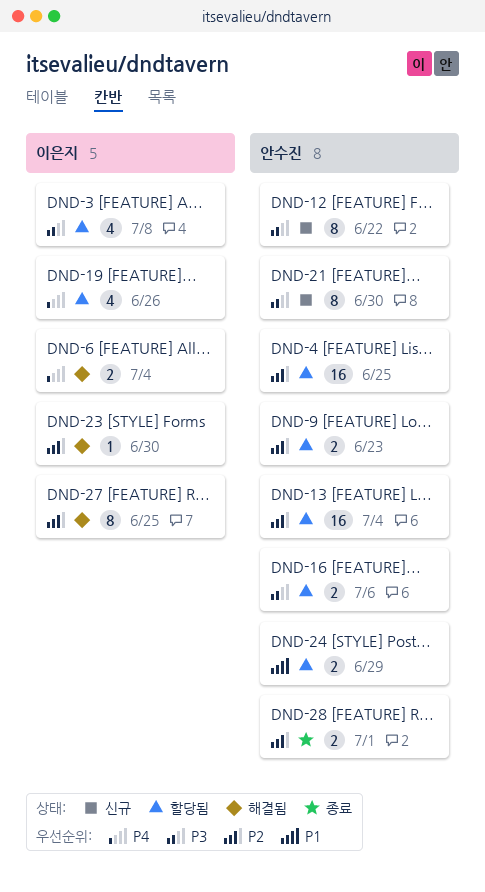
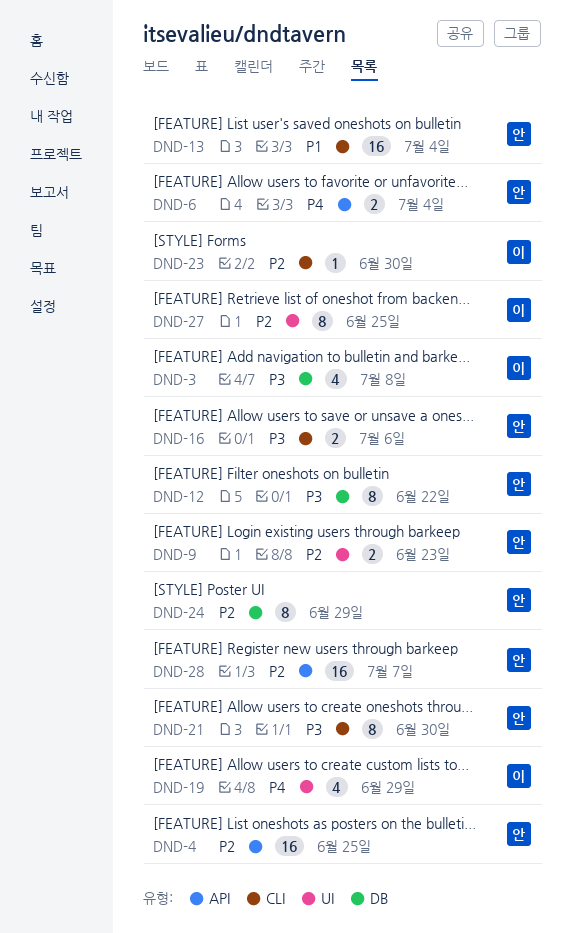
DND-6, owner: 이은지 -> 안수진
DND-13, priority: P2 -> P1
DND-19, due: Jun 26 -> Jun 29
DND-24, priority: P1 -> P2
DND-24, estimate: 2 -> 8
DND-28, estimate: 2 -> 16
DND-28, due: Jul 1 -> Jul 7

